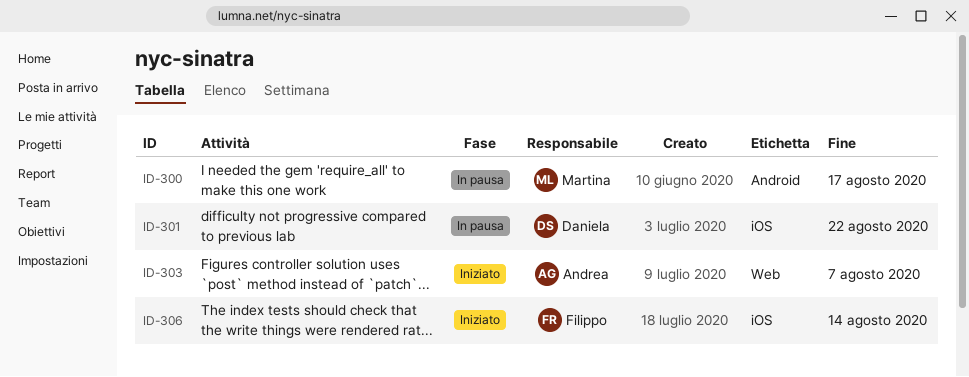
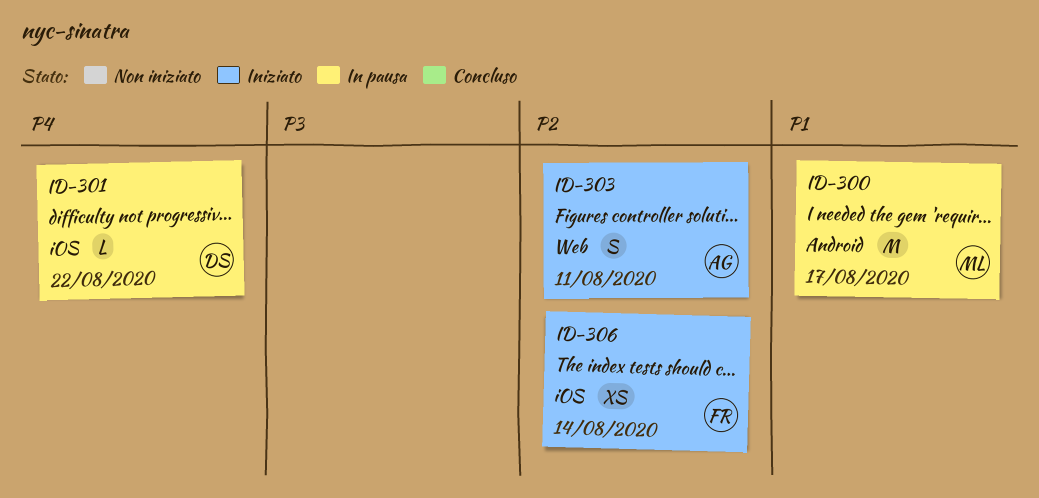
ID-303, due: Aug 7 -> Aug 11

